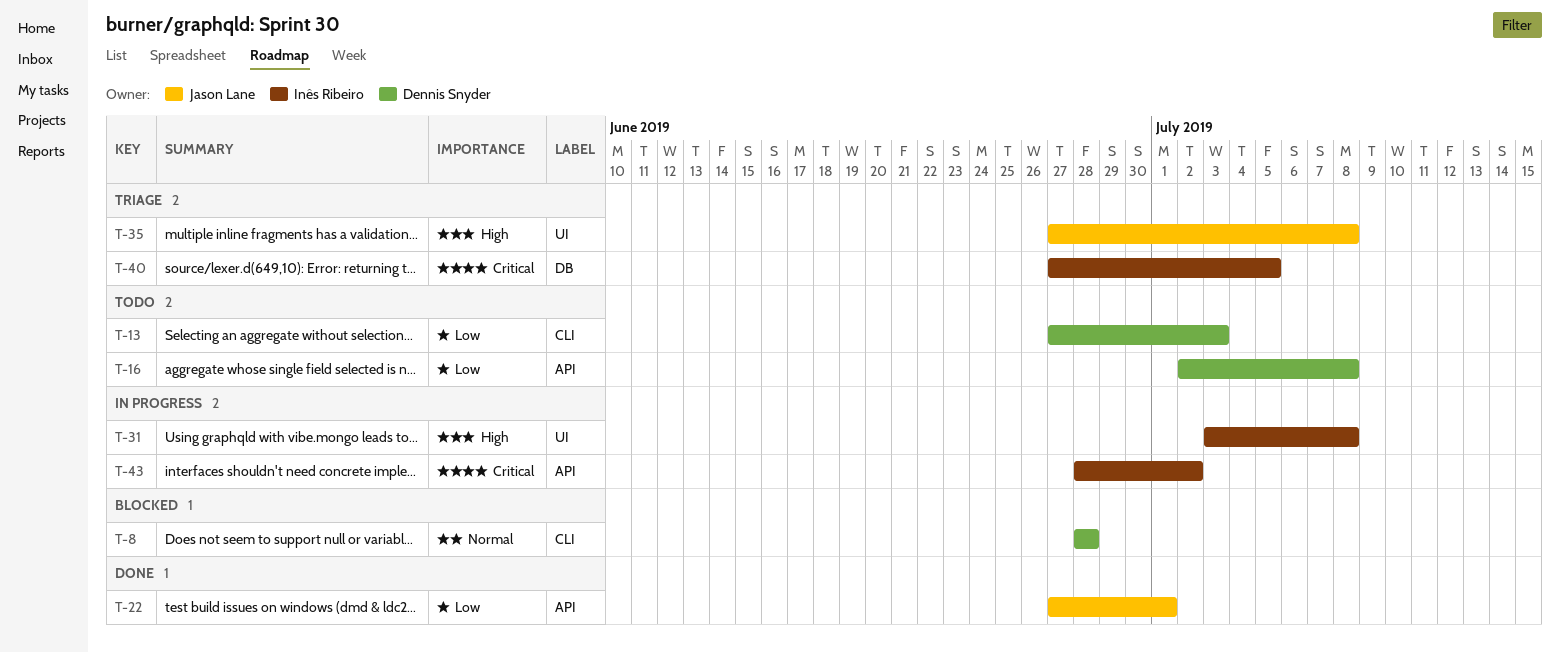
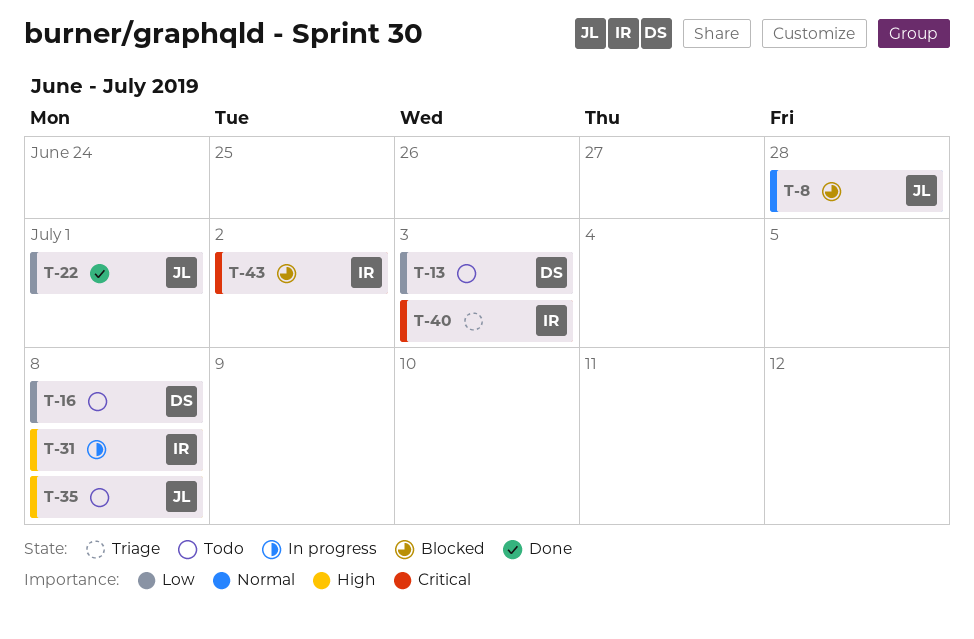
T-8, owner: Dennis Snyder -> Jason Lane
T-35, status: Triage -> Todo
T-40, due: Jul 5 -> Jul 3
T-43, status: In progress -> Blocked

